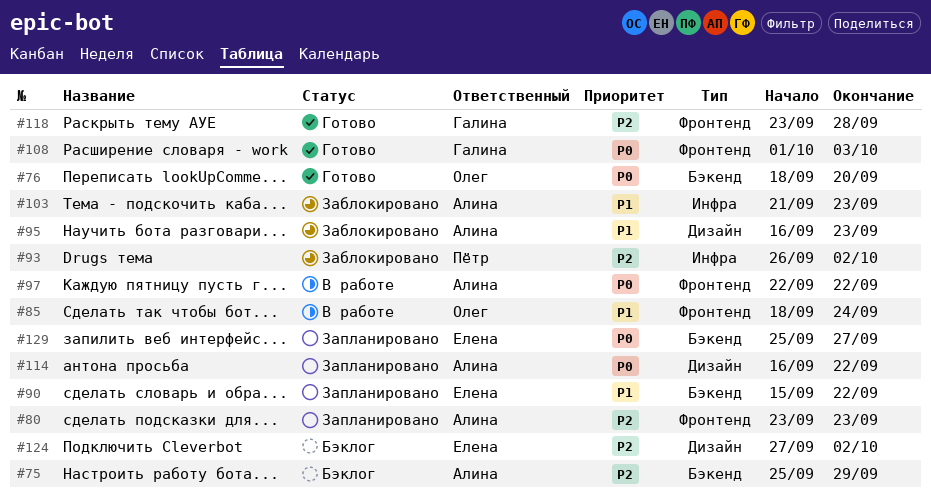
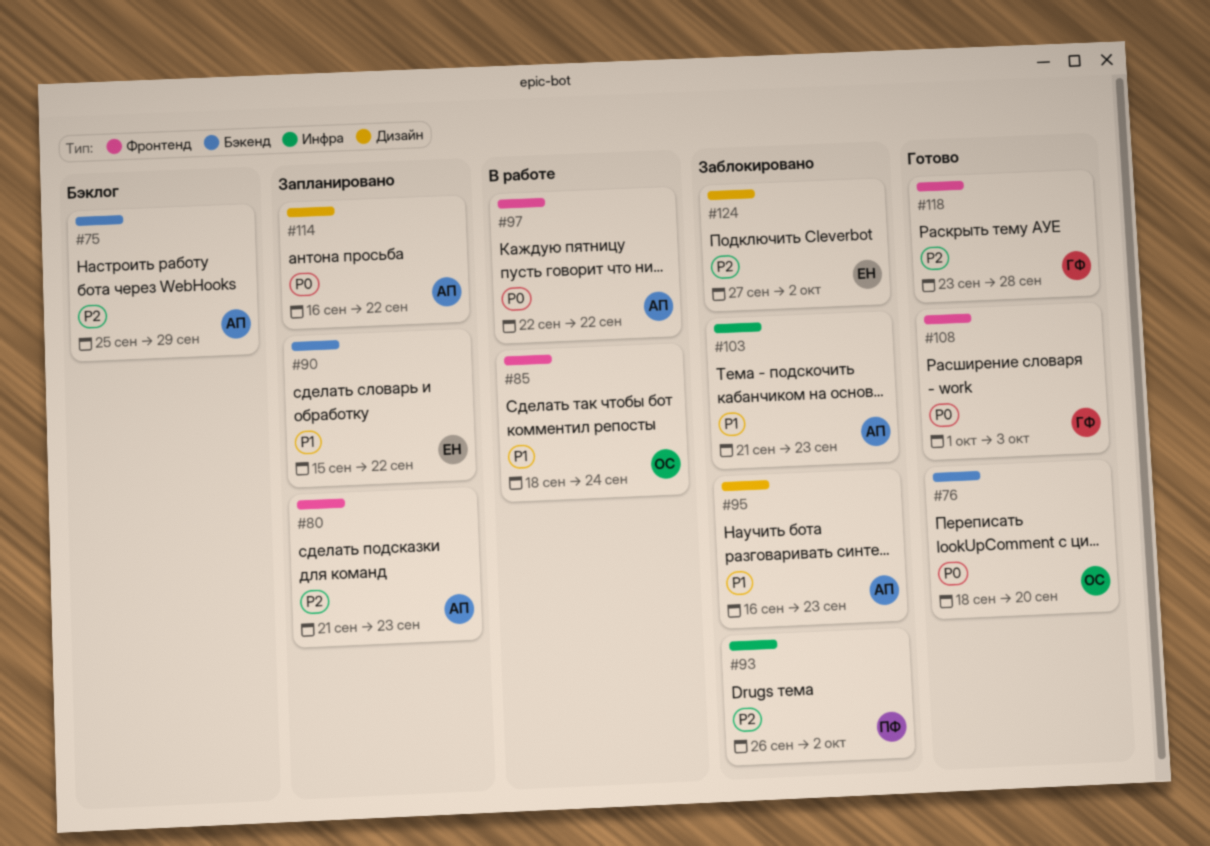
#80, start: Sep 23 -> Sep 21
#124, status: Бэклог -> Заблокировано
#129: present -> none

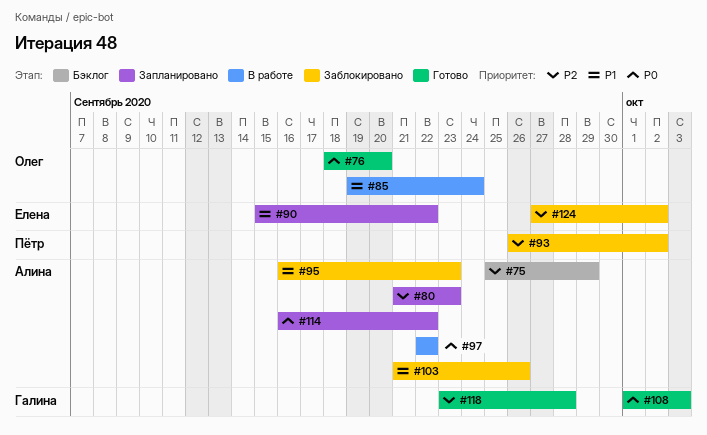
#85, start: Sep 18 -> Sep 19
#103, due: Sep 23 -> Sep 26

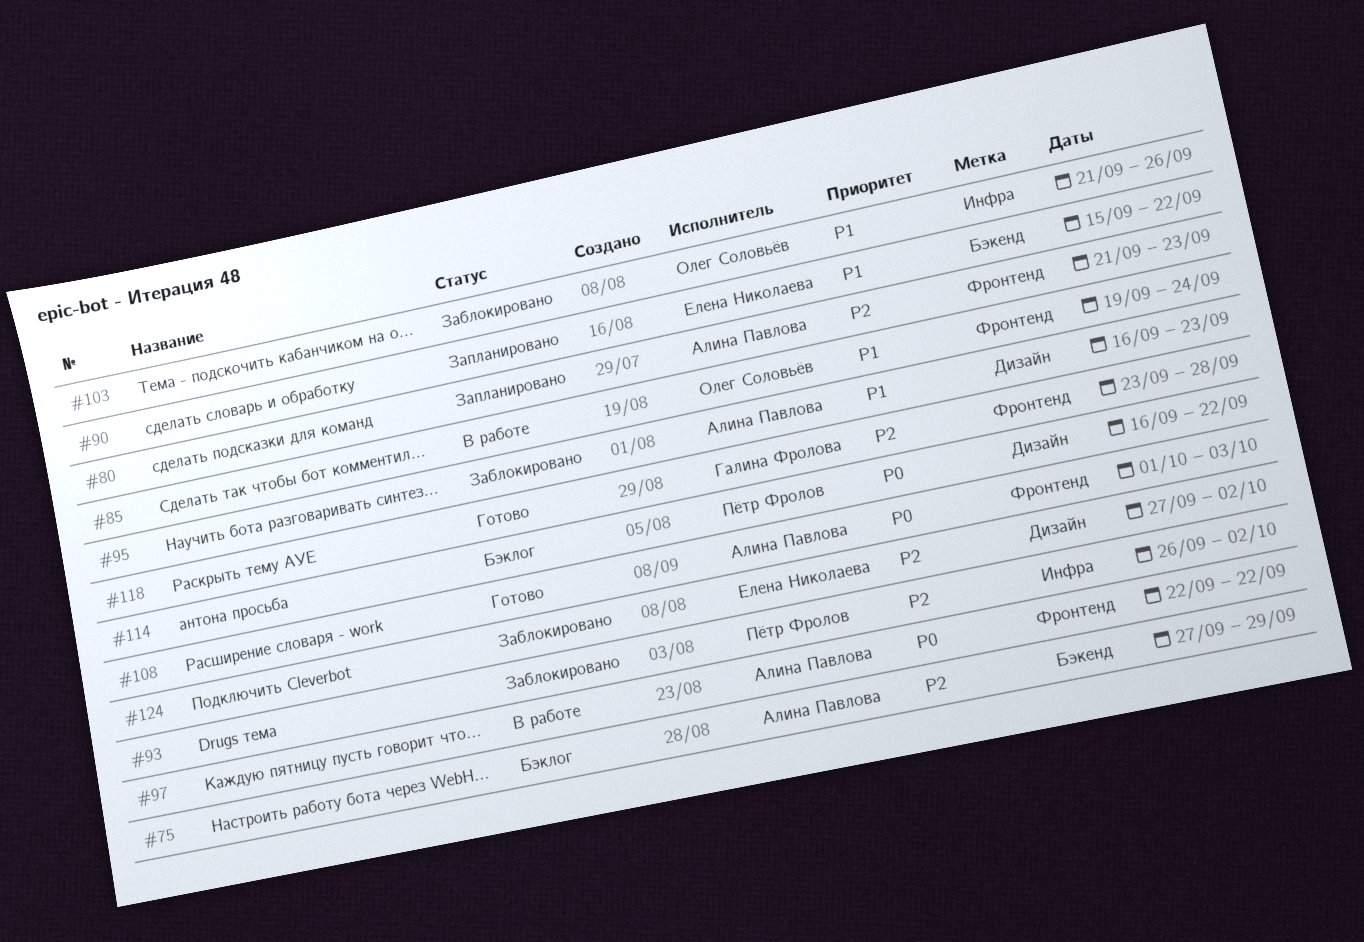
#75, start: Sep 25 -> Sep 27
#76: present -> none
#103, owner: Алина Павлова -> Олег Соловьёв
#108, owner: Галина Фролова -> Алина Павлова
#114, status: Запланировано -> Бэклог
#114, owner: Алина Павлова -> Пётр Фролов

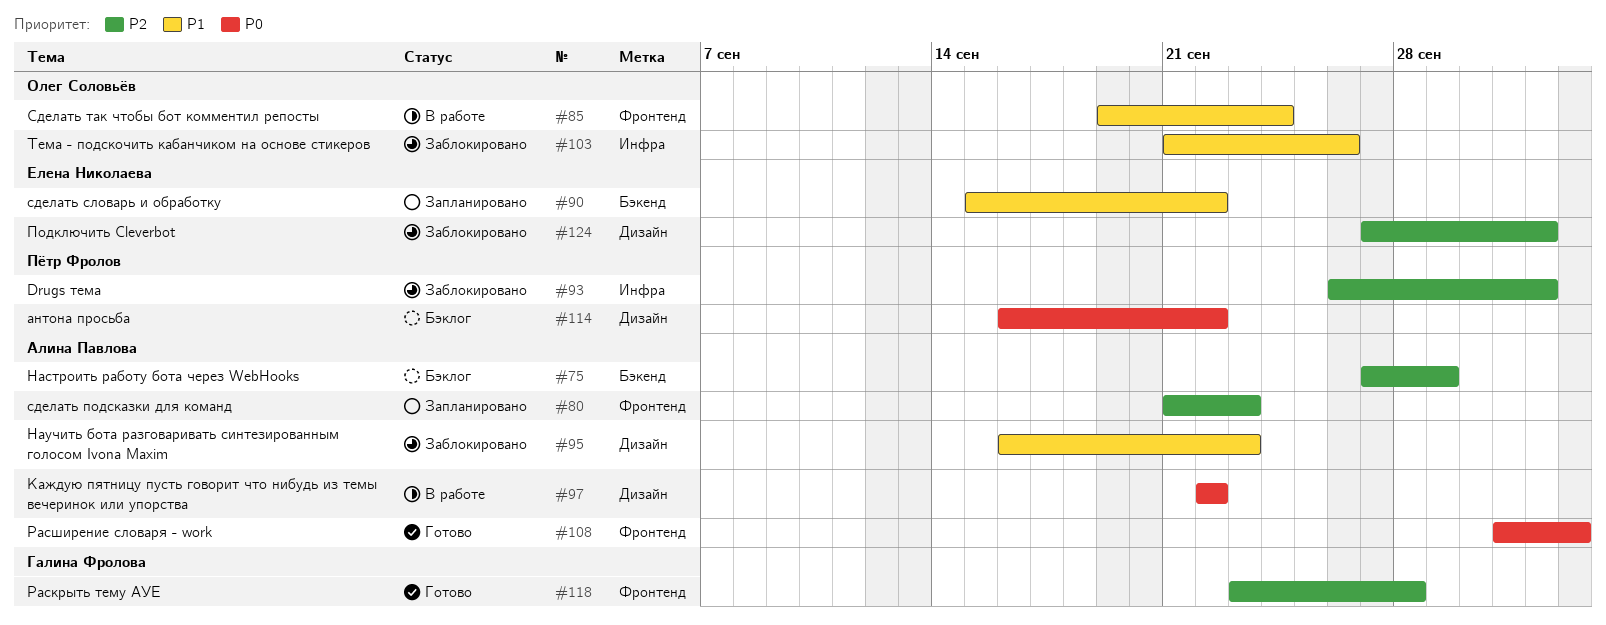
#97, label: Фронтенд -> Дизайн

